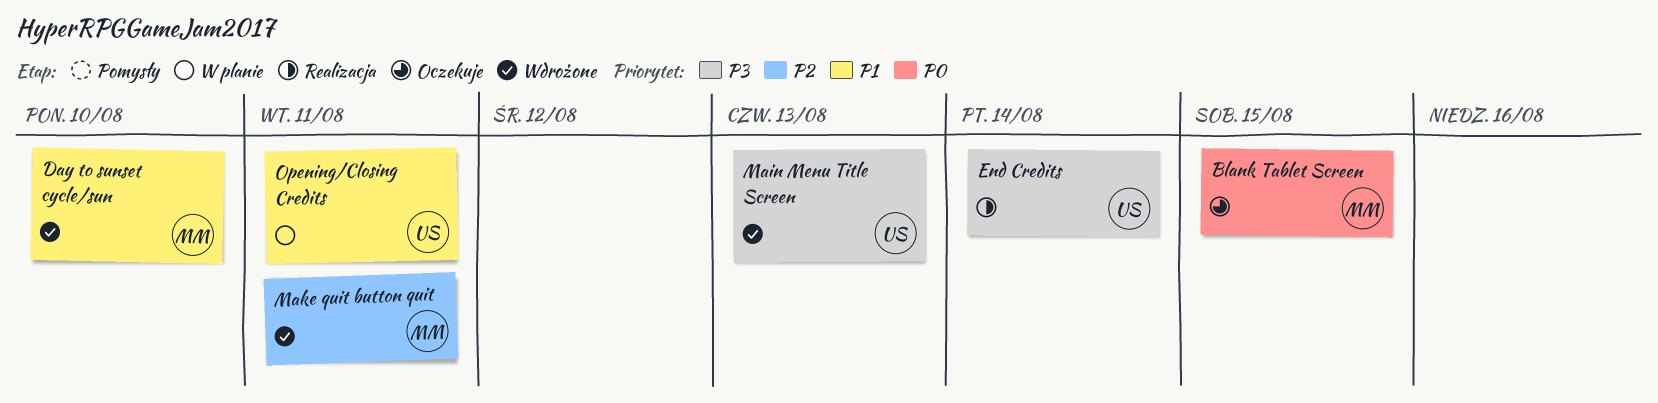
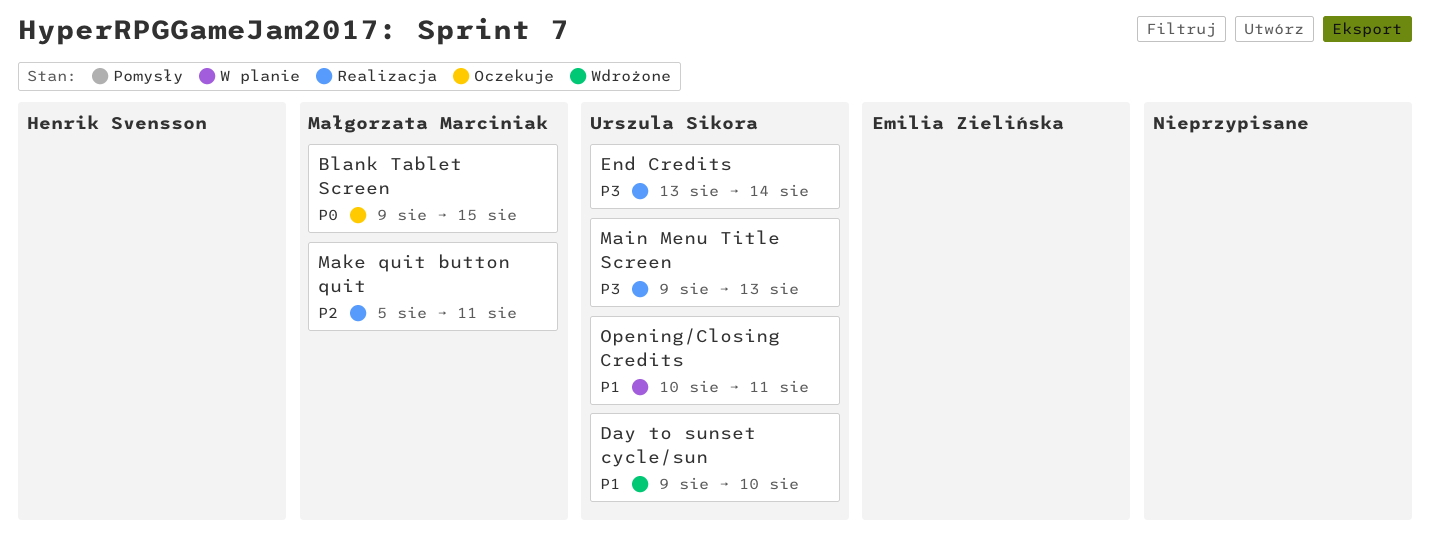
Day to sunset cycle/sun, owner: Małgorzata Marciniak -> Urszula Sikora
Main Menu Title Screen, status: Wdrożone -> Realizacja
Make quit button quit, status: Wdrożone -> Realizacja

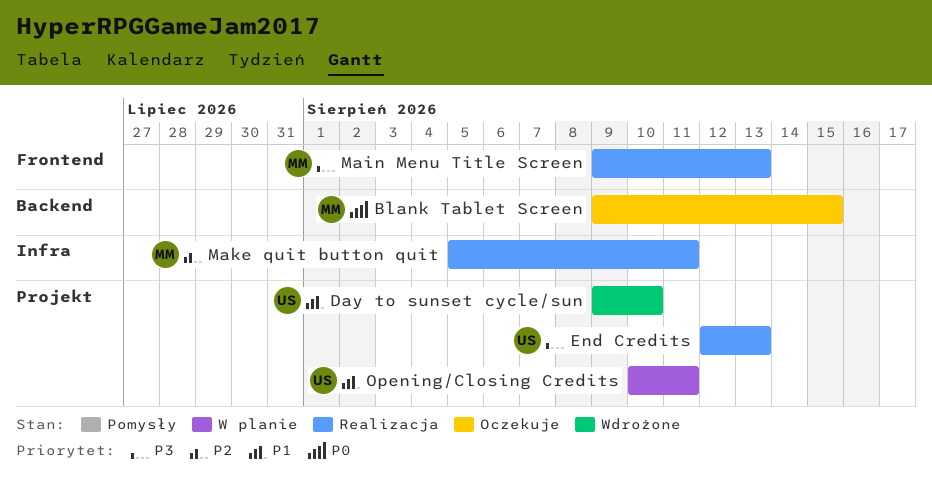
End Credits, start: Aug 13 -> Aug 12
End Credits, due: Aug 14 -> Aug 13
Main Menu Title Screen, owner: Urszula Sikora -> Małgorzata Marciniak

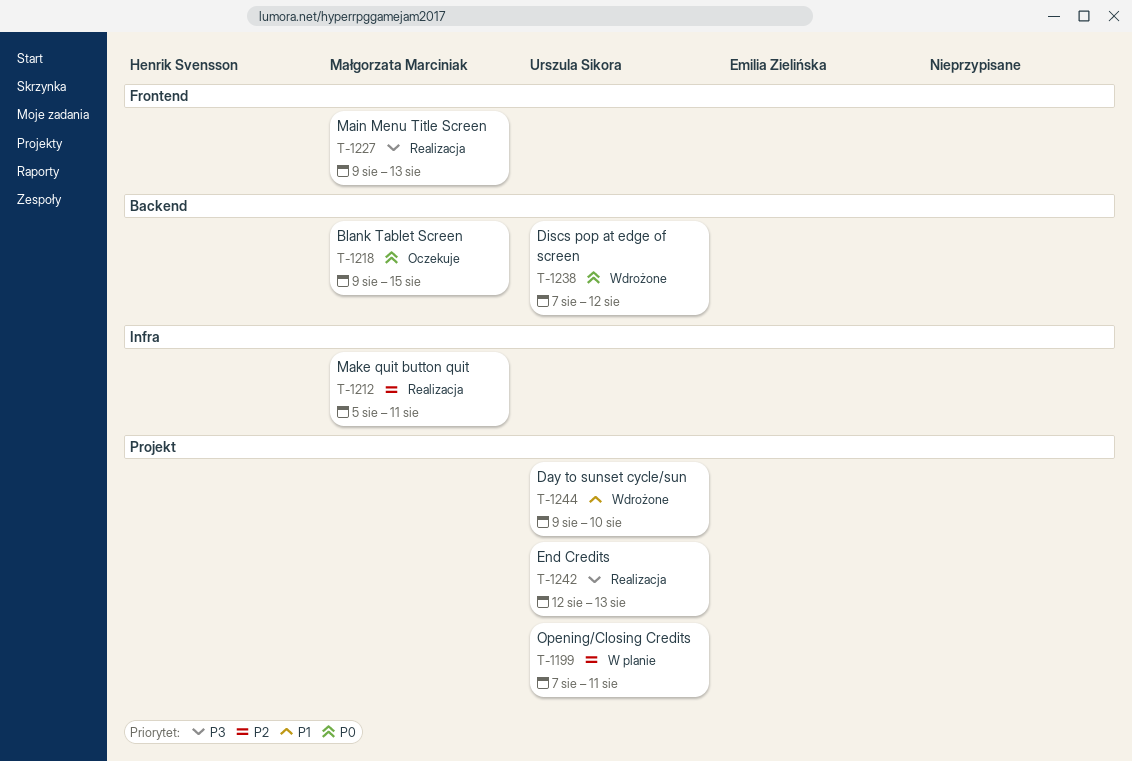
Discs pop at edge of screen: none -> present
Opening/Closing Credits, priority: P1 -> P2
Opening/Closing Credits, start: Aug 10 -> Aug 7

